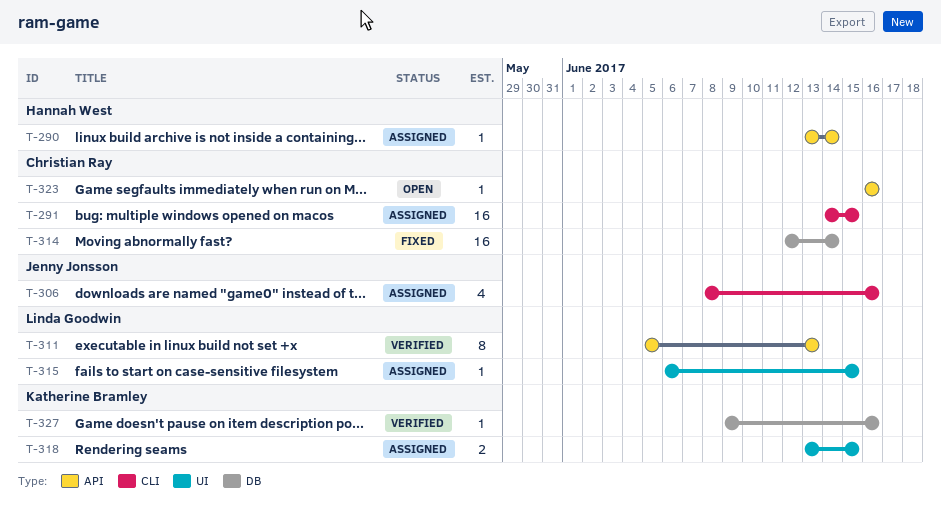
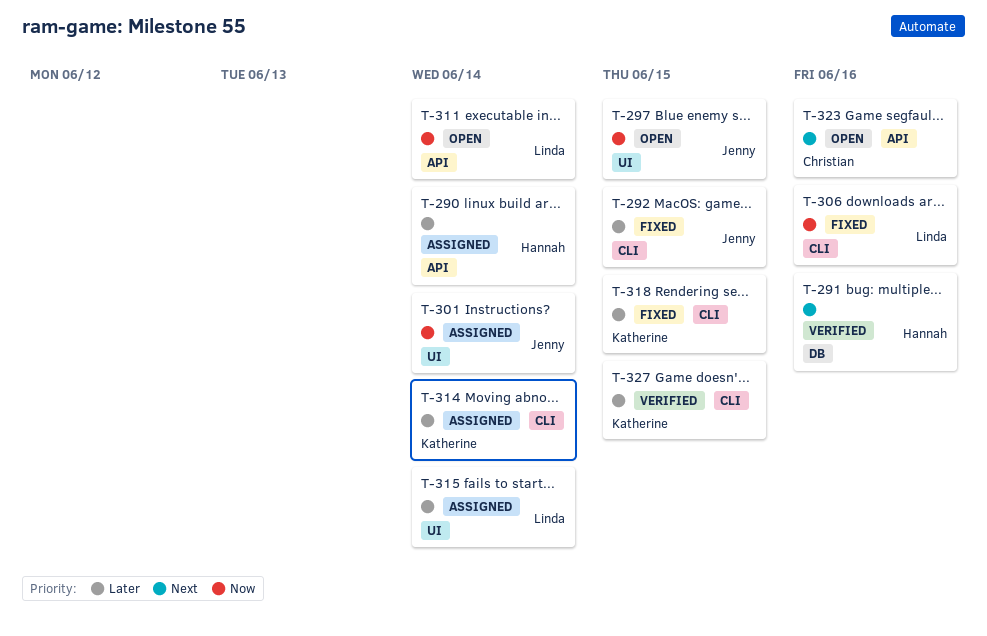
T-291, status: Assigned -> Verified
T-291, owner: Christian Ray -> Hannah West
T-291, label: CLI -> DB
T-291, due: Jun 15 -> Jun 16
T-292: none -> present
T-297: none -> present
T-301: none -> present
T-306, status: Assigned -> Fixed
T-306, owner: Jenny Jonsson -> Linda Goodwin
T-311, status: Verified -> Open
T-311, due: Jun 13 -> Jun 14
T-314, status: Fixed -> Assigned
T-314, owner: Christian Ray -> Katherine Bramley
T-314, label: DB -> CLI
T-315, due: Jun 15 -> Jun 14
T-318, status: Assigned -> Fixed
T-318, label: UI -> CLI
T-327, label: DB -> CLI
T-327, due: Jun 16 -> Jun 15

